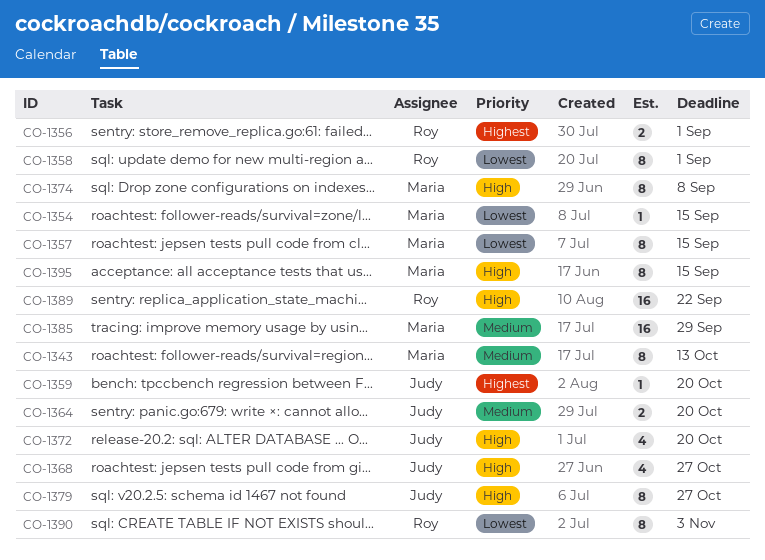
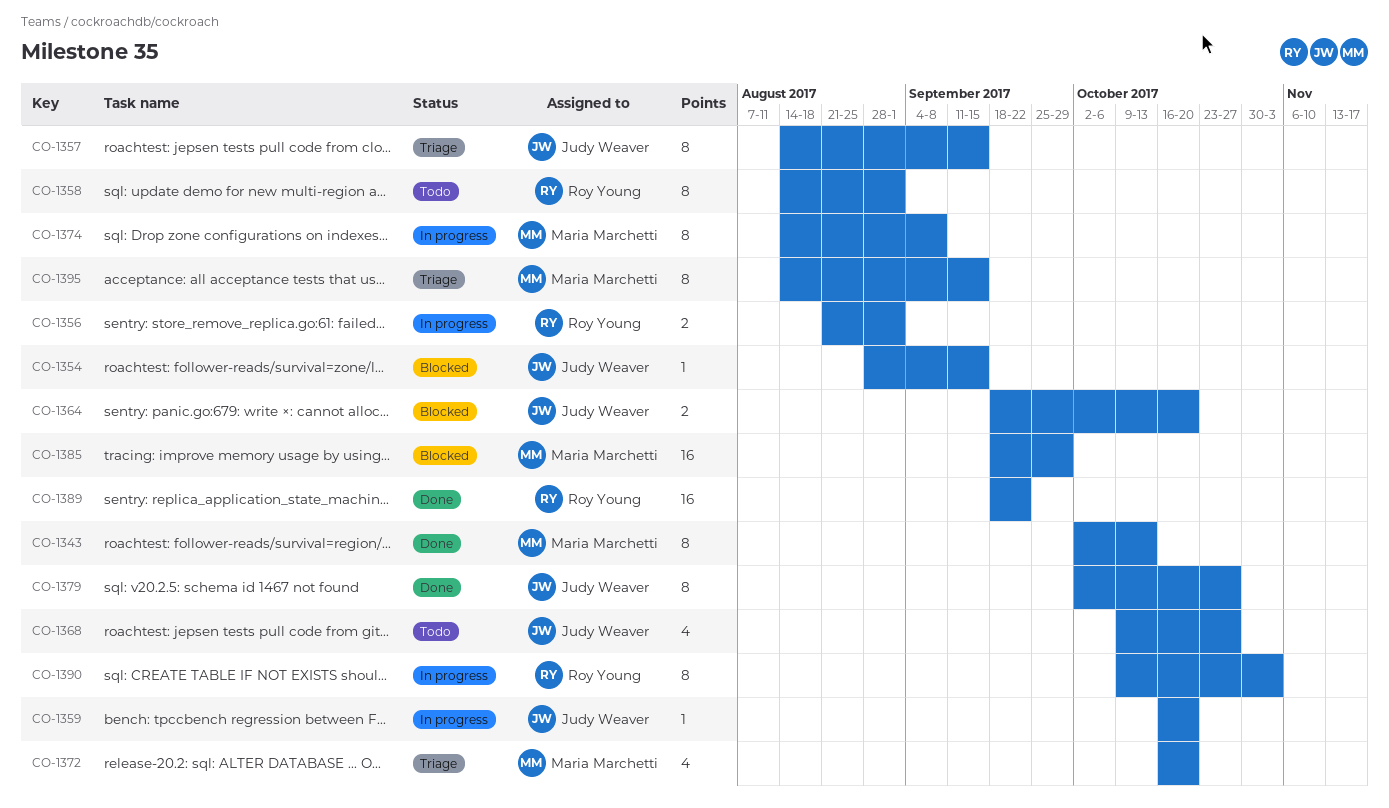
CO-1354, owner: Maria Marchetti -> Judy Weaver
CO-1357, owner: Maria Marchetti -> Judy Weaver
CO-1372, owner: Judy Weaver -> Maria Marchetti

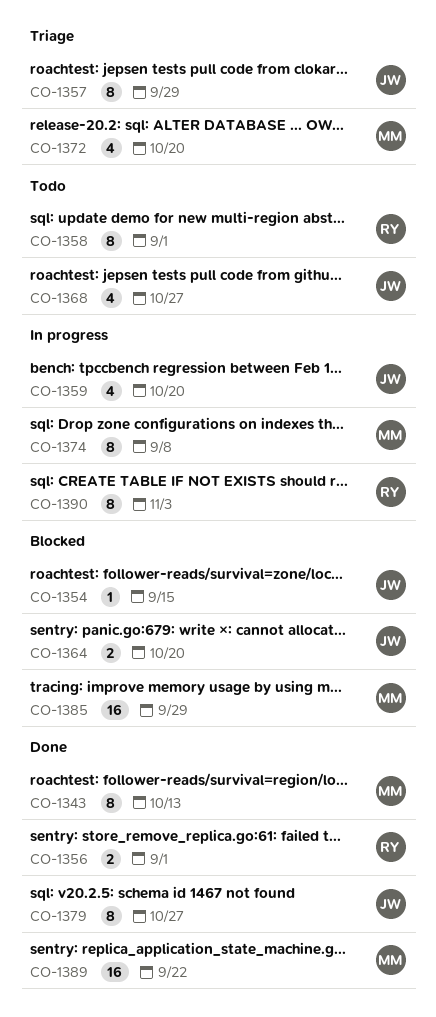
CO-1356, status: In progress -> Done
CO-1357, due: Sep 15 -> Sep 29
CO-1359, estimate: 1 -> 4
CO-1389, owner: Roy Young -> Maria Marchetti
CO-1395: present -> none

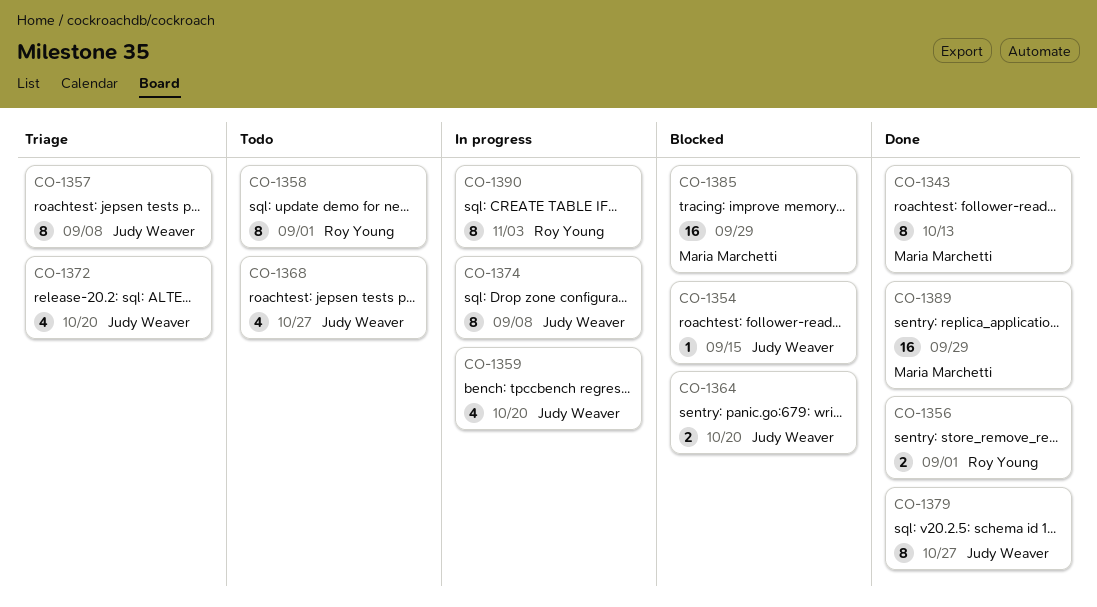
CO-1357, due: Sep 29 -> Sep 8
CO-1372, owner: Maria Marchetti -> Judy Weaver
CO-1374, owner: Maria Marchetti -> Judy Weaver
CO-1389, due: Sep 22 -> Sep 29

